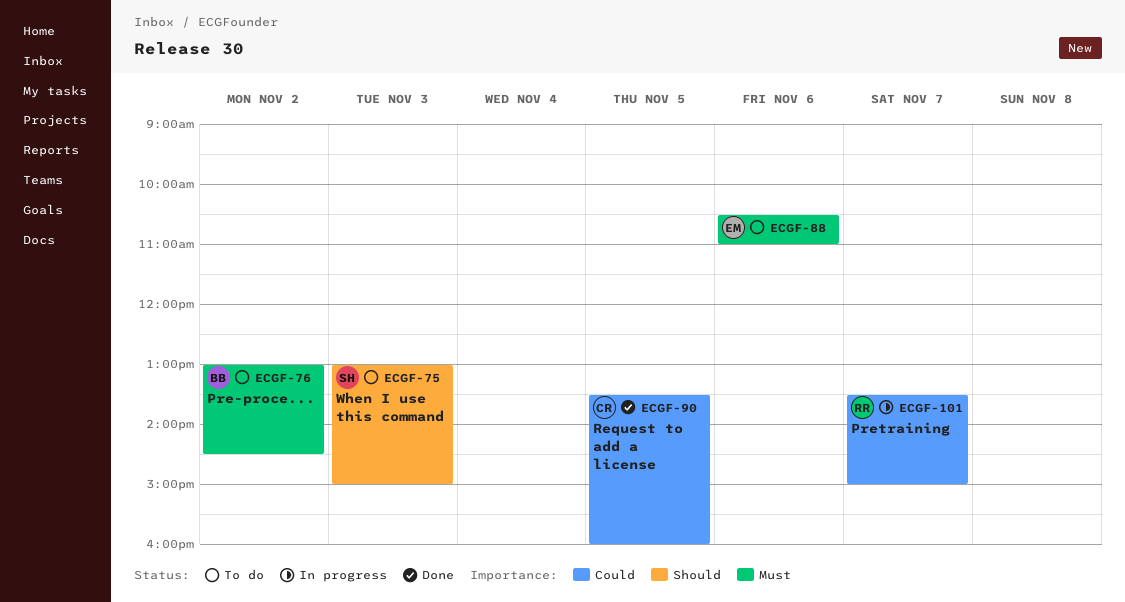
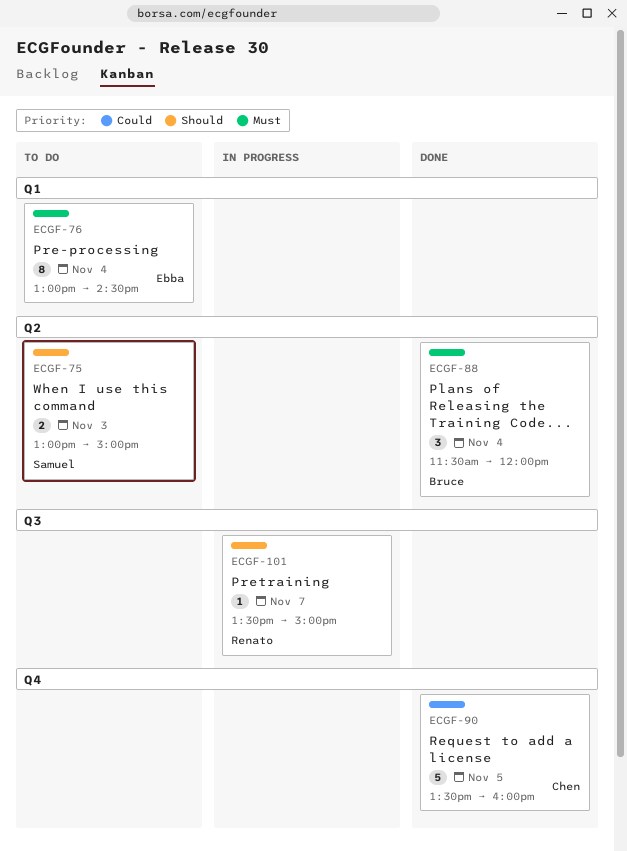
ECGF-76, owner: Bruce -> Ebba
ECGF-76, day: Nov 2 -> Nov 4
ECGF-88, status: To do -> Done
ECGF-88, owner: Ebba -> Bruce
ECGF-88, day: Nov 6 -> Nov 4
ECGF-88, begins: 10:30 -> 11:30
ECGF-88, ends: 11:00 -> 12:00
ECGF-101, priority: Could -> Should

